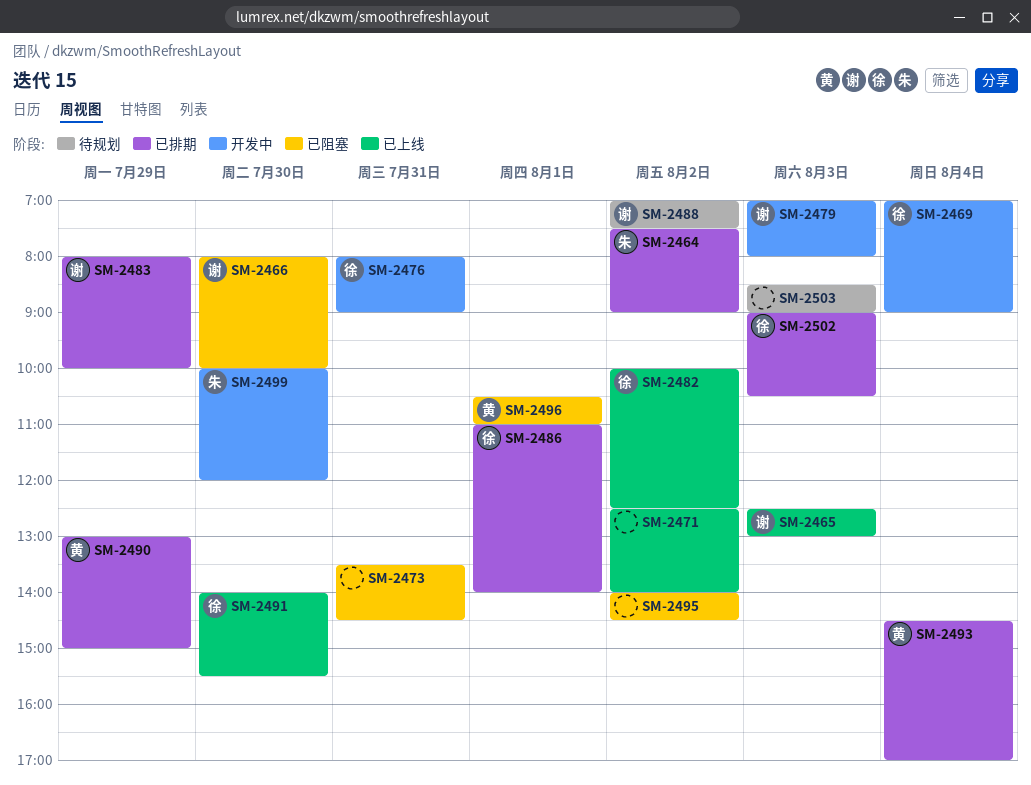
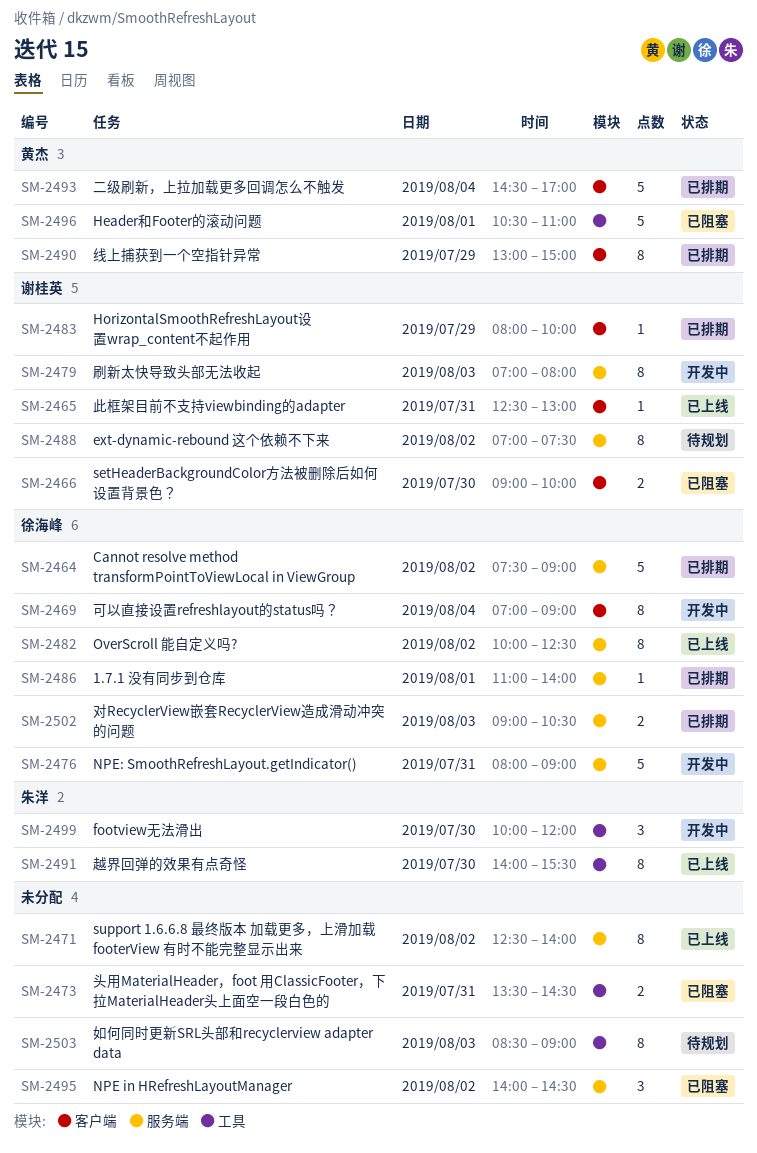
SM-2464, owner: 朱洋 -> 徐海峰
SM-2465, day: Aug 3 -> Jul 31
SM-2466, begins: 08:00 -> 09:00
SM-2491, owner: 徐海峰 -> 朱洋

